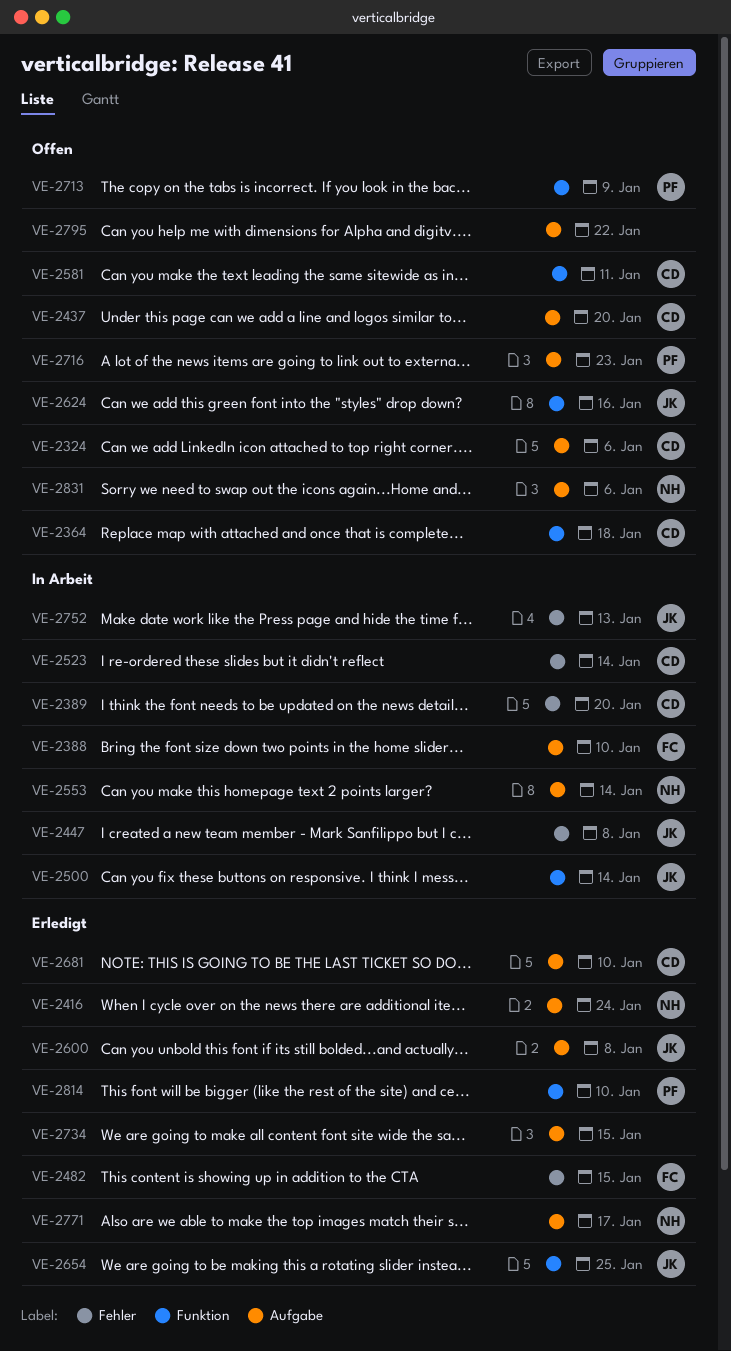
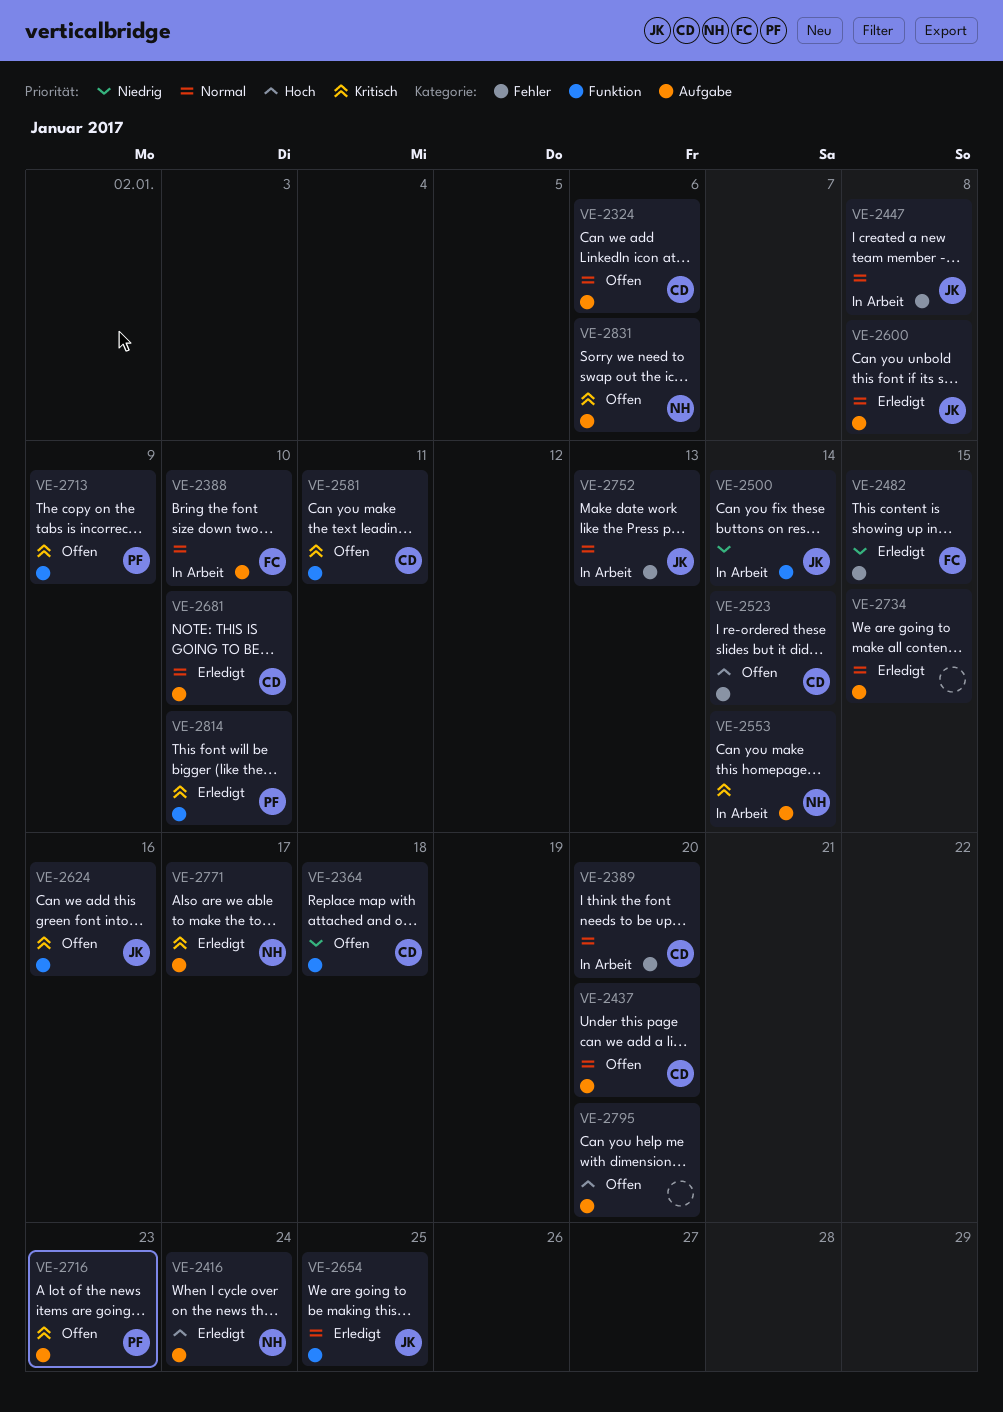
VE-2523, status: In Arbeit -> Offen
VE-2795, due: Jan 22 -> Jan 20

